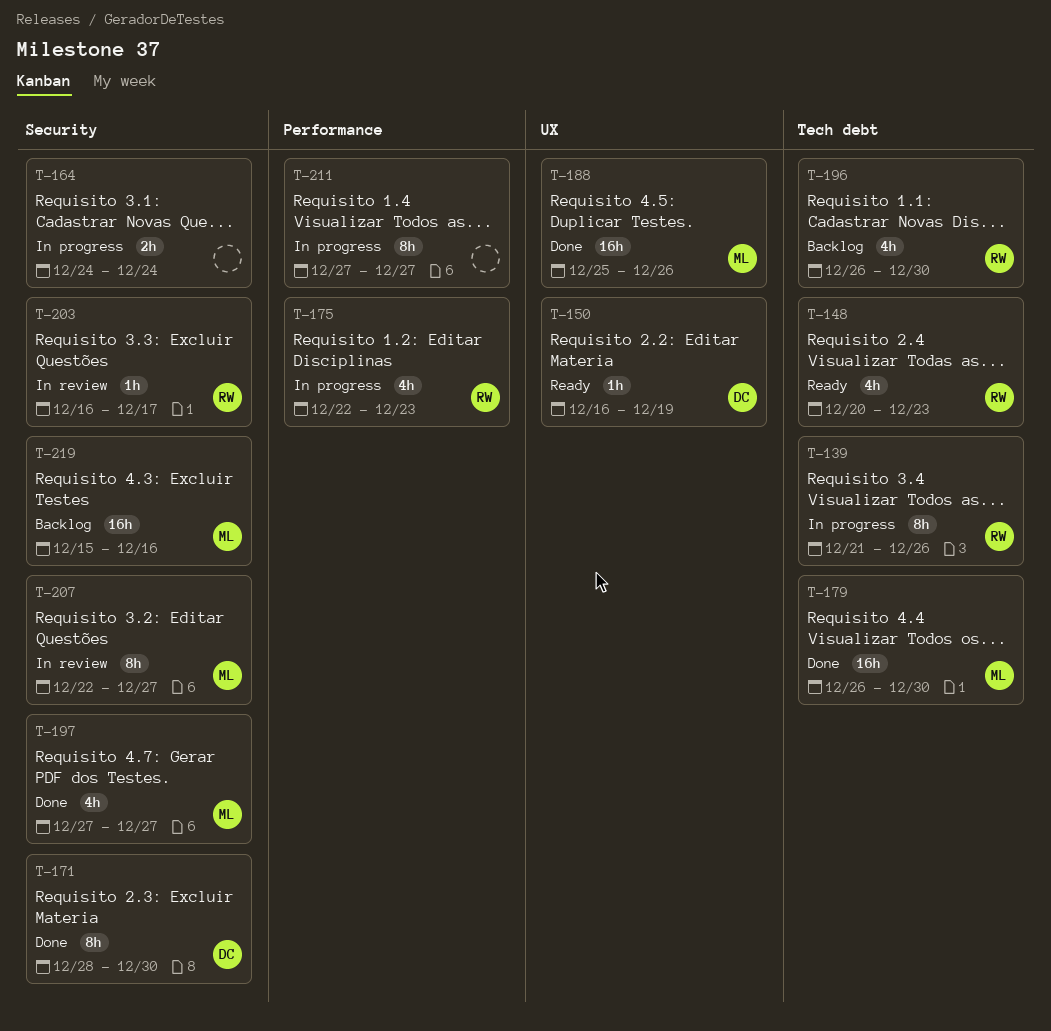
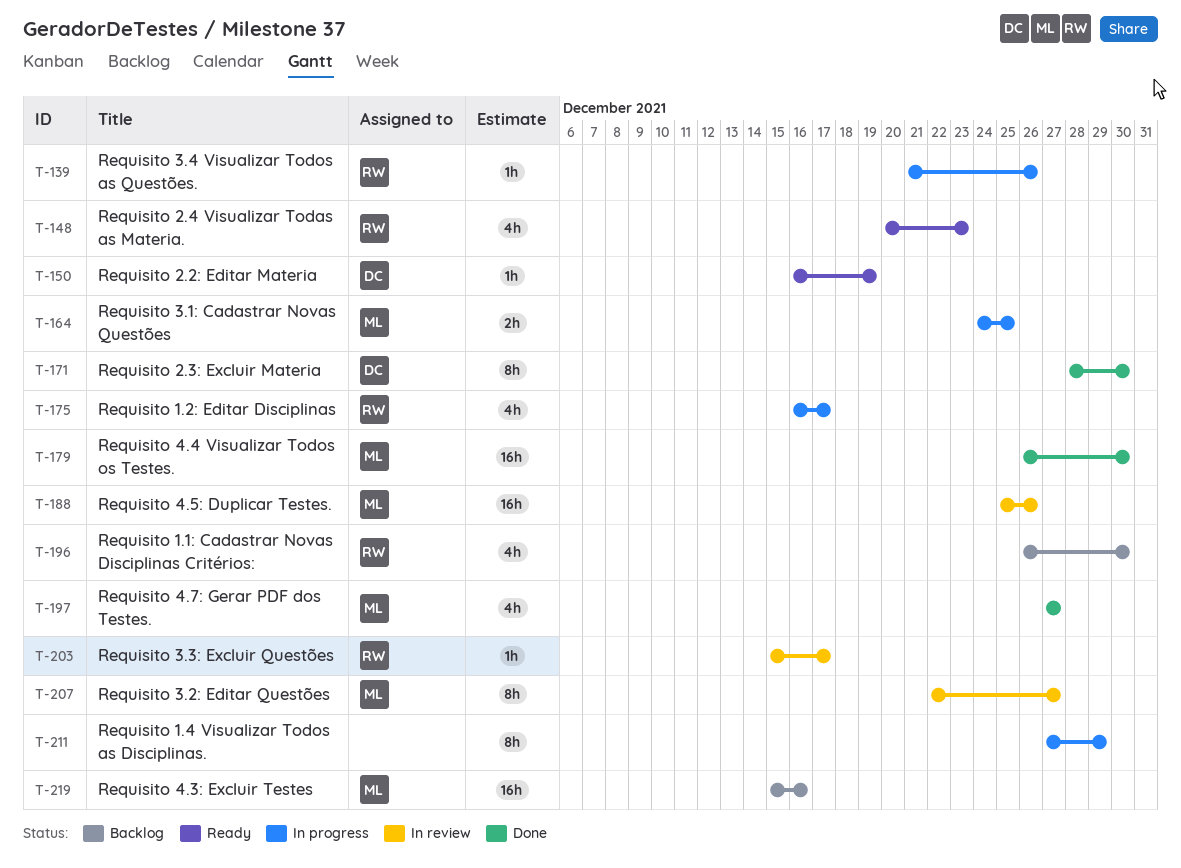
T-139, estimate: 8h -> 1h
T-164, owner: none -> ML
T-164, due: Dec 24 -> Dec 25
T-175, start: Dec 22 -> Dec 16
T-175, due: Dec 23 -> Dec 17
T-188, status: Done -> In review
T-203, start: Dec 16 -> Dec 15
T-211, due: Dec 27 -> Dec 29

